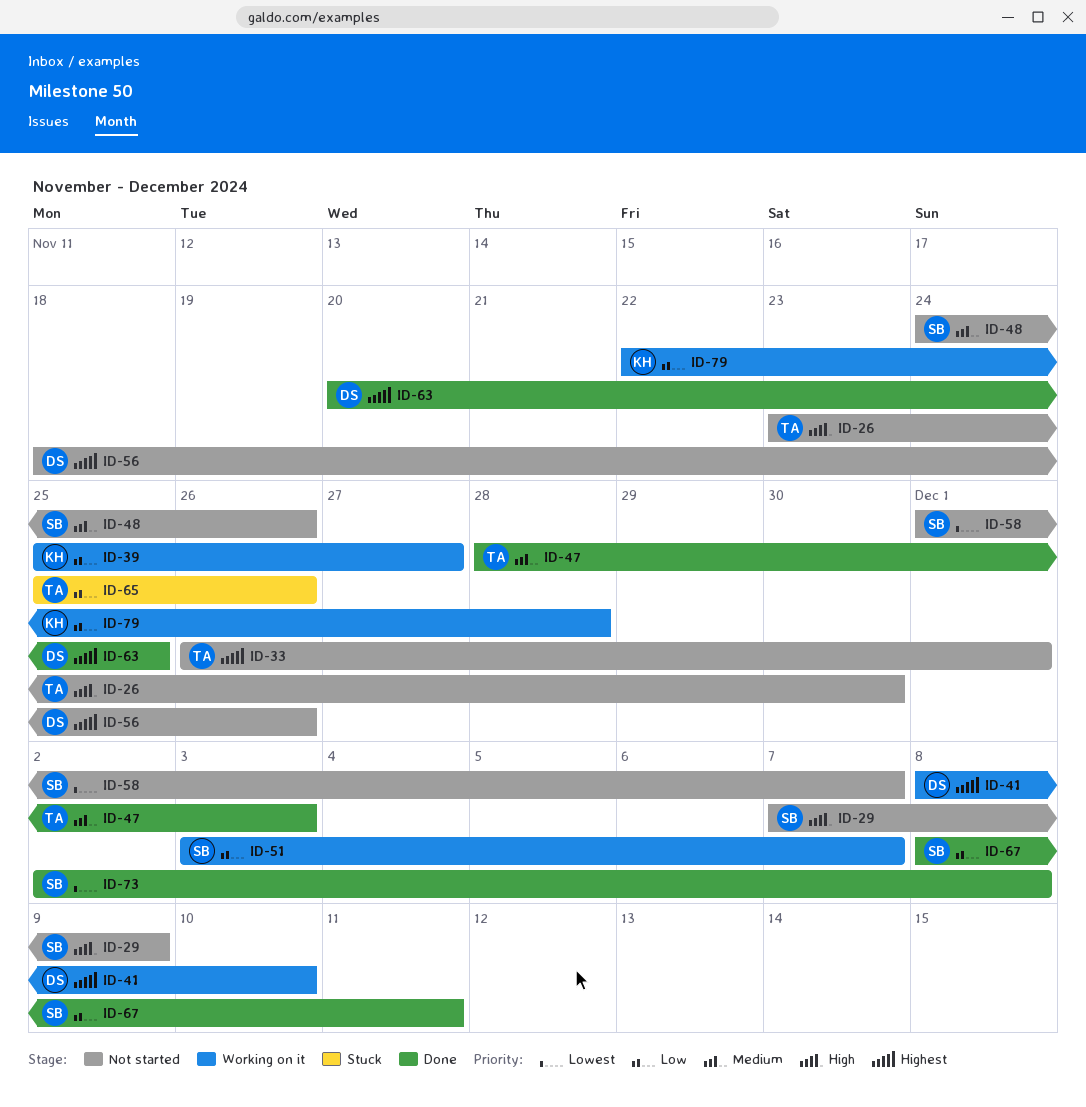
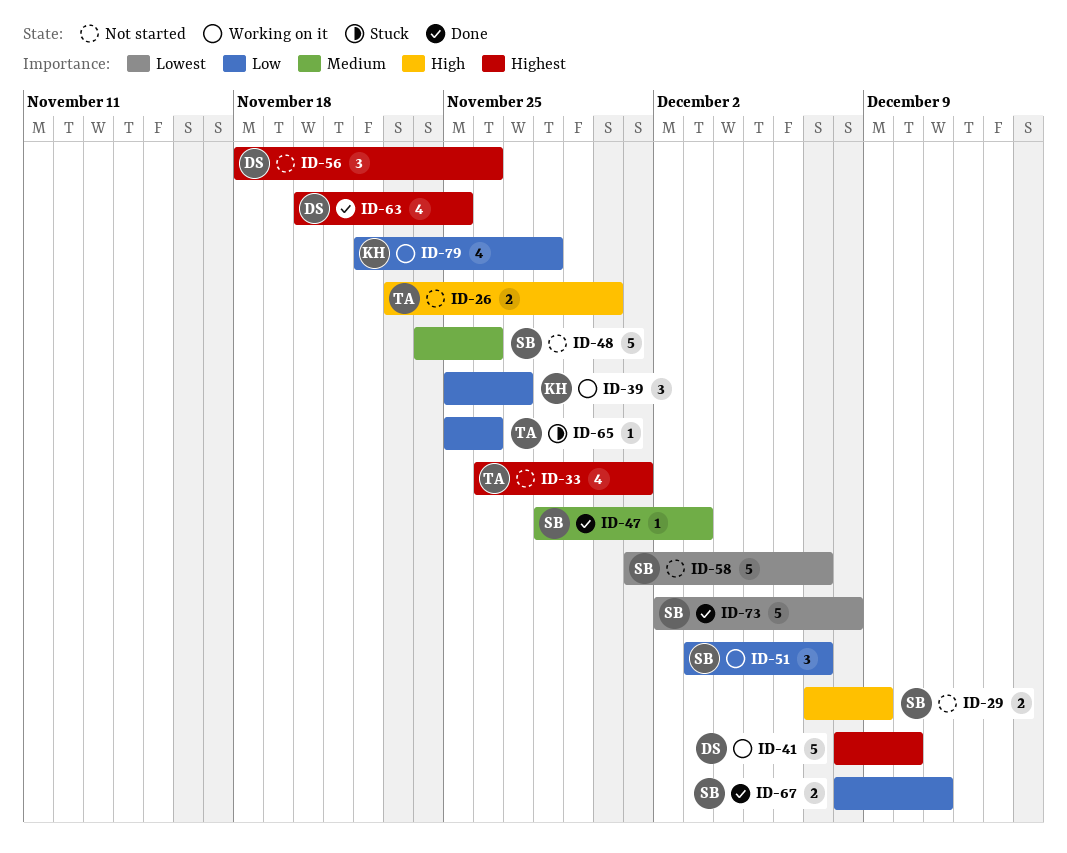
ID-47, owner: TA -> SB

